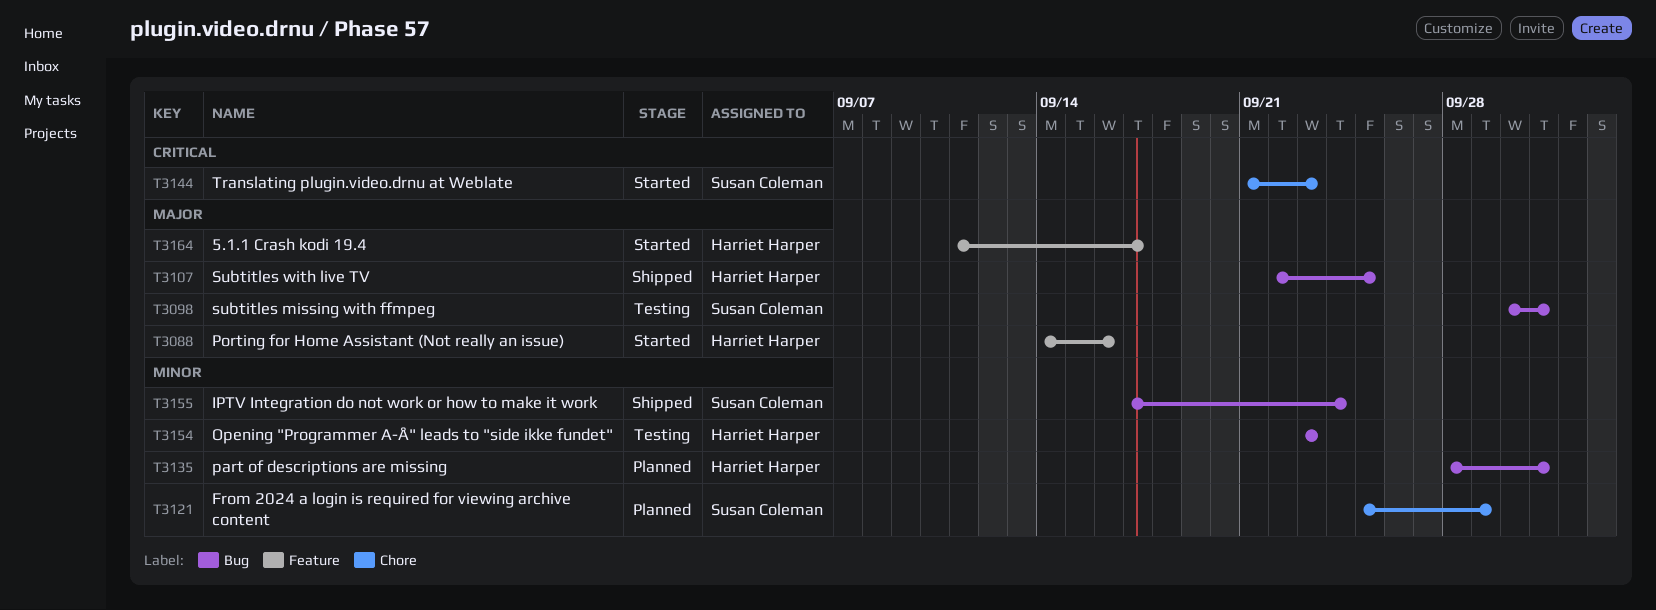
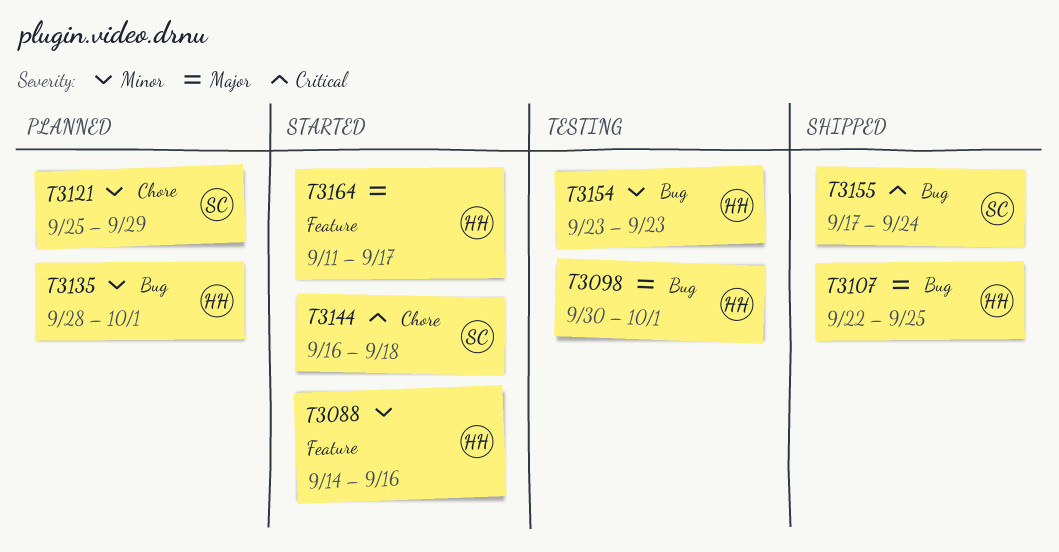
T3088, priority: Major -> Minor
T3098, owner: Susan Coleman -> Harriet Harper
T3144, start: Sep 21 -> Sep 16
T3144, due: Sep 23 -> Sep 18
T3155, priority: Minor -> Critical

